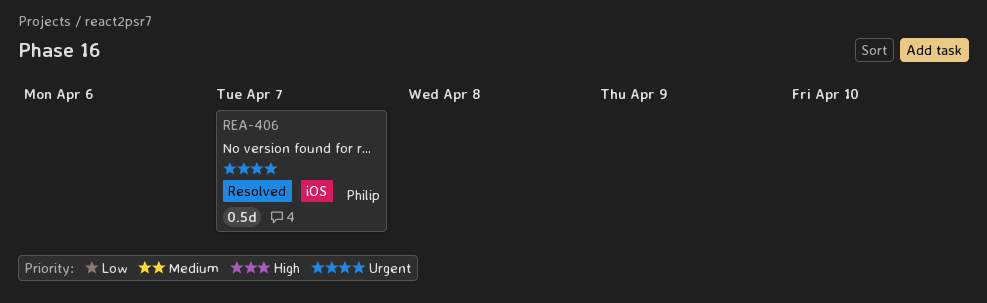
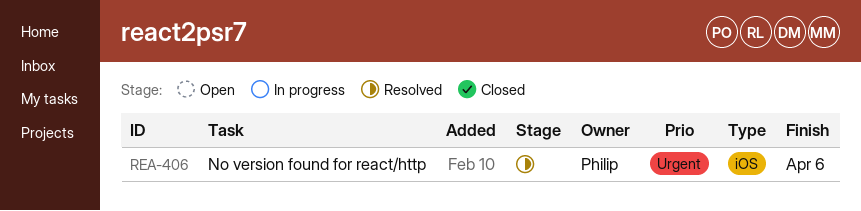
REA-406, due: Apr 7 -> Apr 6

